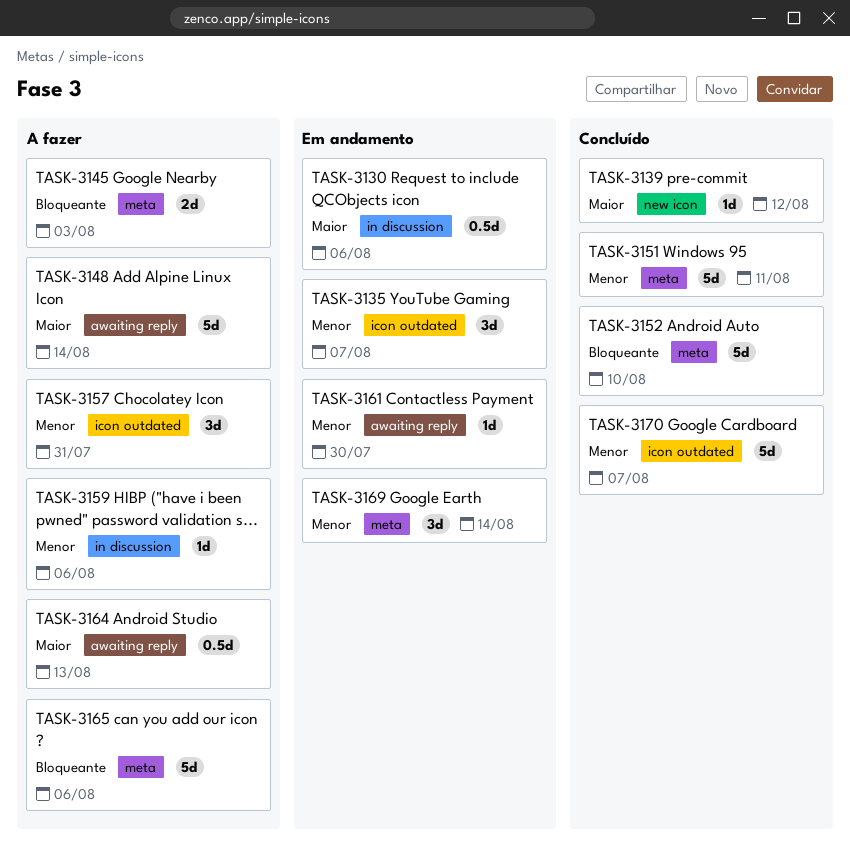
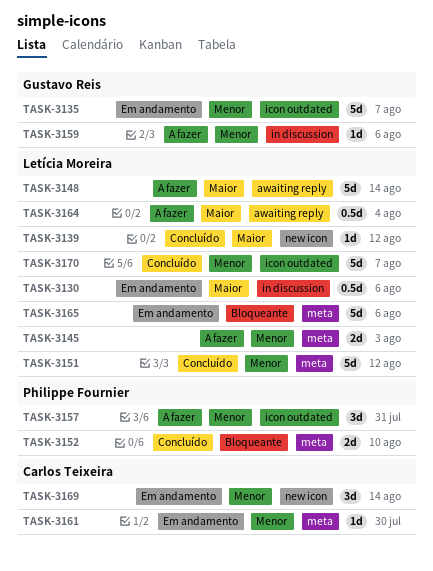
TASK-3135, estimate: 3d -> 5d
TASK-3145, priority: Bloqueante -> Menor
TASK-3151, due: Aug 11 -> Aug 12
TASK-3152, estimate: 5d -> 2d
TASK-3161, label: awaiting reply -> meta
TASK-3164, due: Aug 13 -> Aug 4
TASK-3165, status: A fazer -> Em andamento
TASK-3169, label: meta -> new icon

